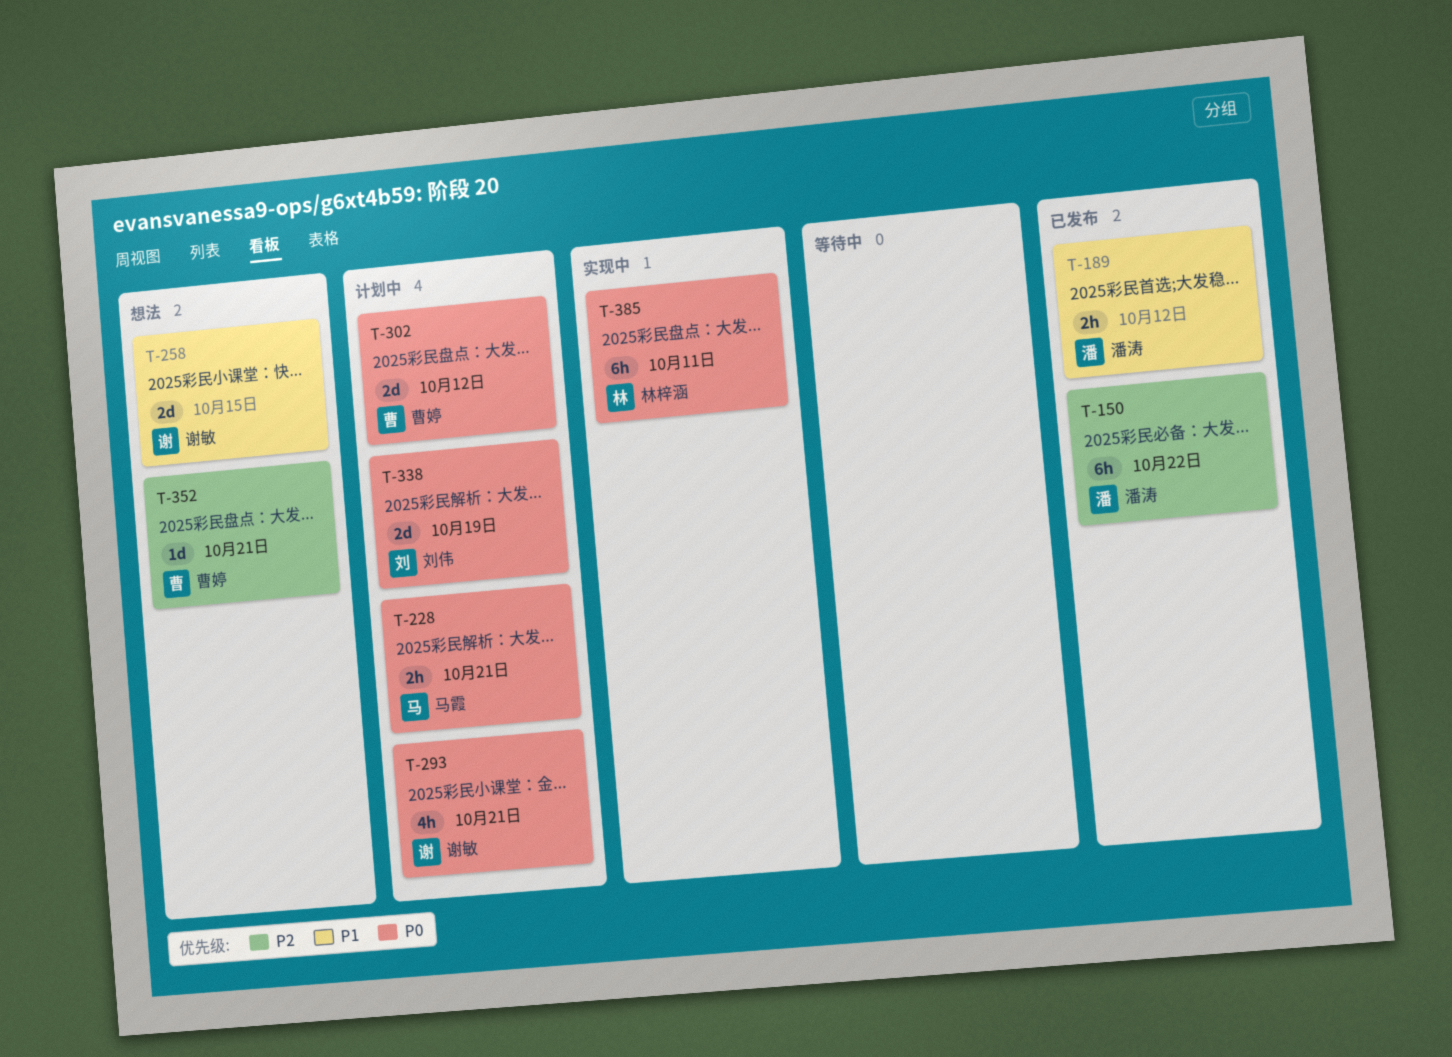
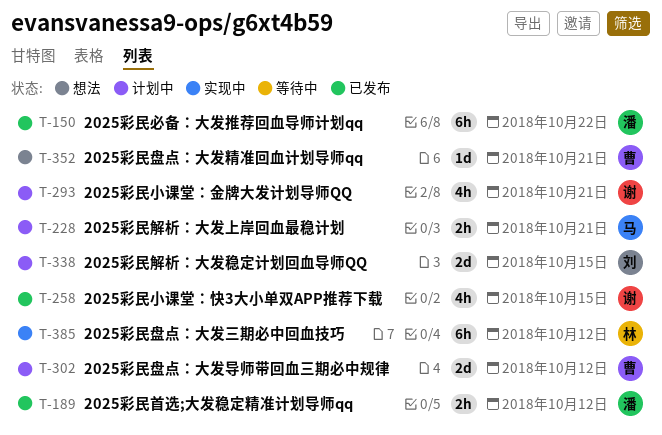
T-258, status: 想法 -> 已发布
T-258, estimate: 2d -> 4h
T-338, due: Oct 19 -> Oct 15
T-385, due: Oct 11 -> Oct 12

